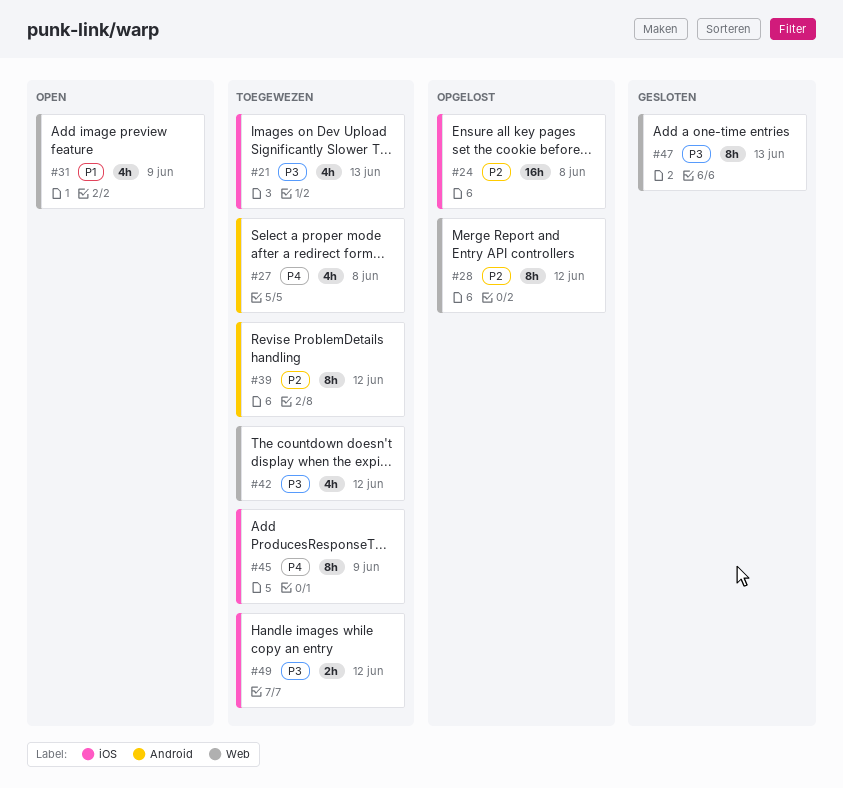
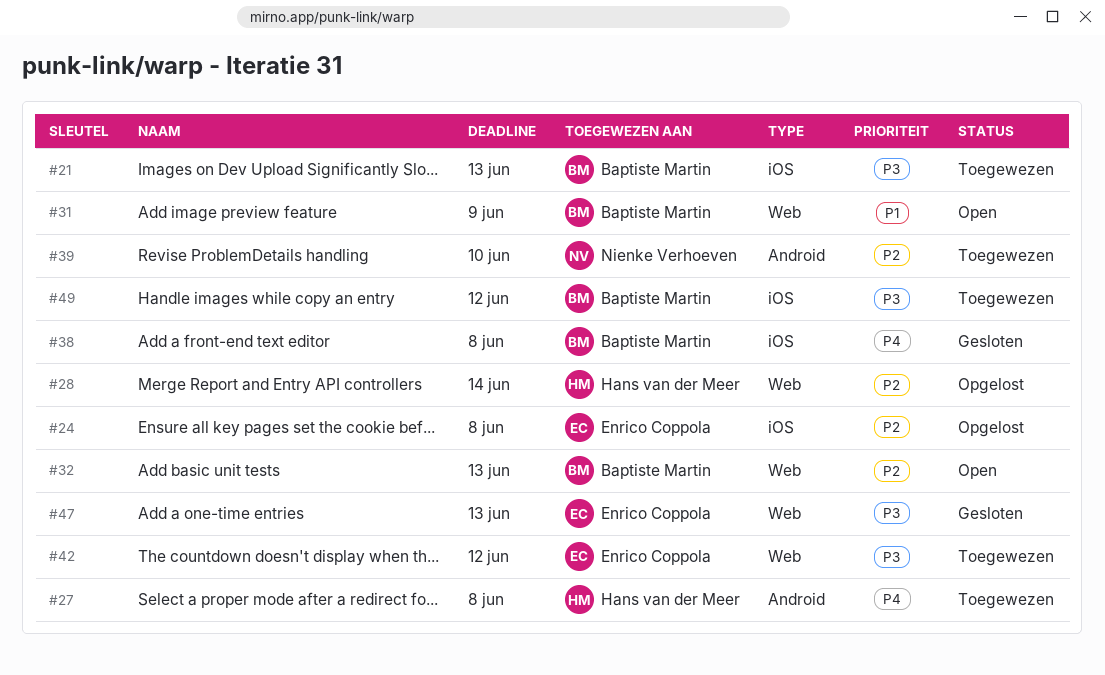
#28, due: Jun 12 -> Jun 14
#32: none -> present
#38: none -> present
#39, due: Jun 12 -> Jun 10
#45: present -> none

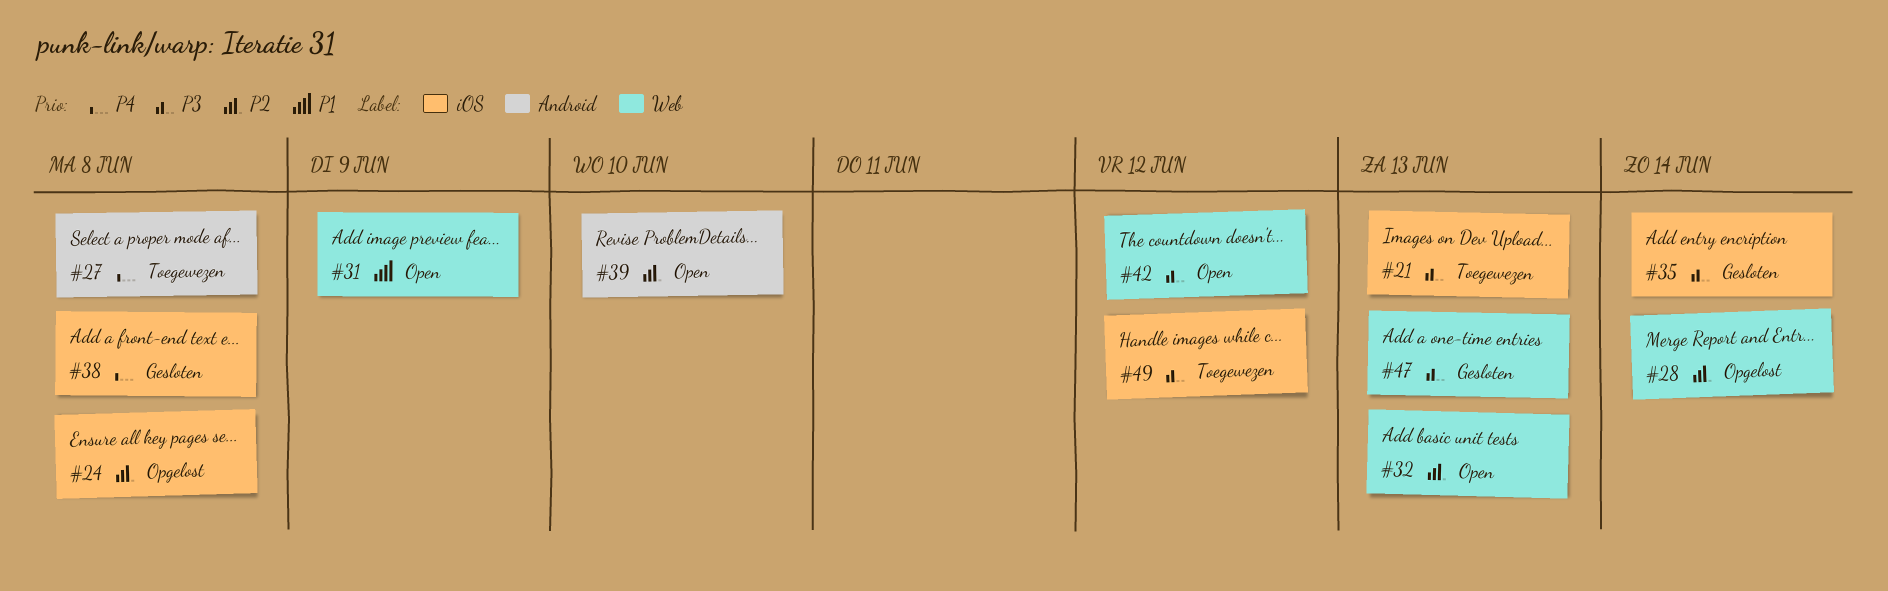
#35: none -> present
#39, status: Toegewezen -> Open
#42, status: Toegewezen -> Open

